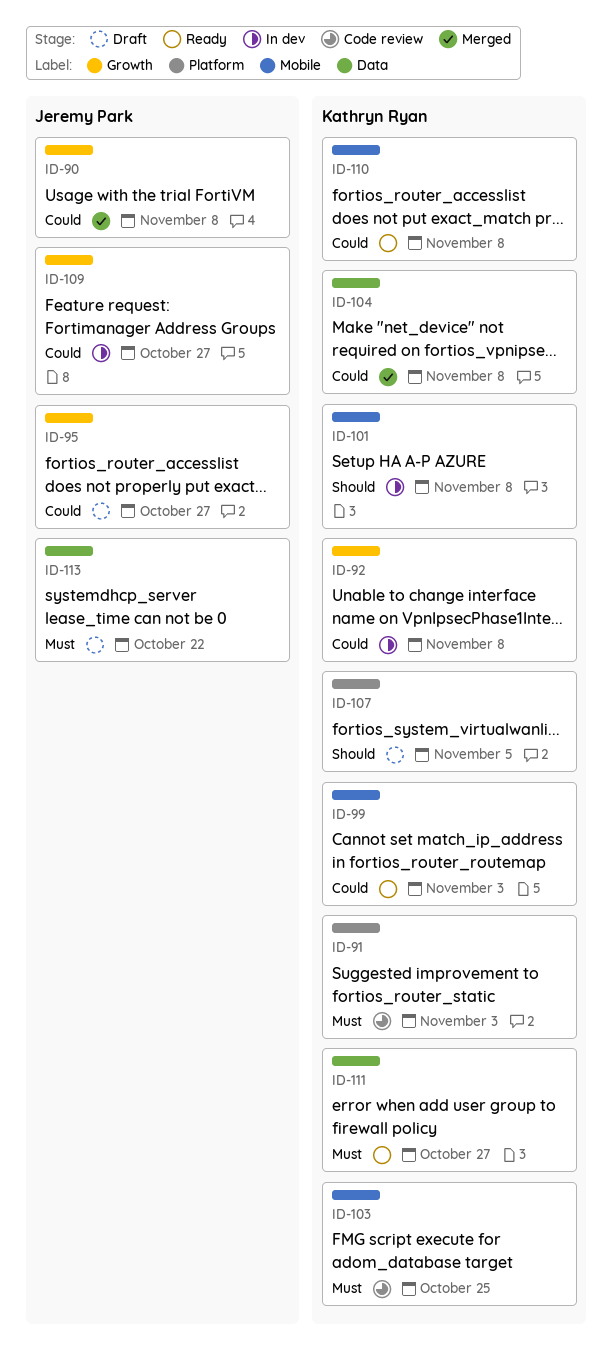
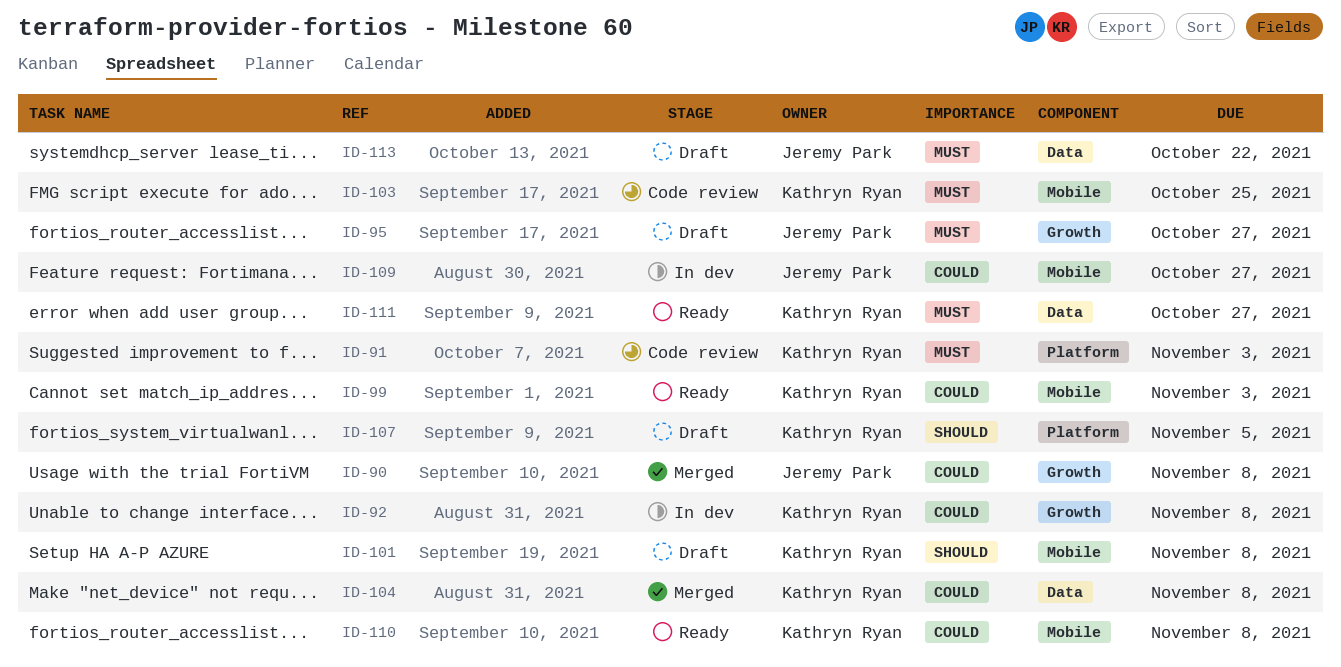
ID-95, priority: Could -> Must
ID-101, status: In dev -> Draft
ID-109, label: Growth -> Mobile

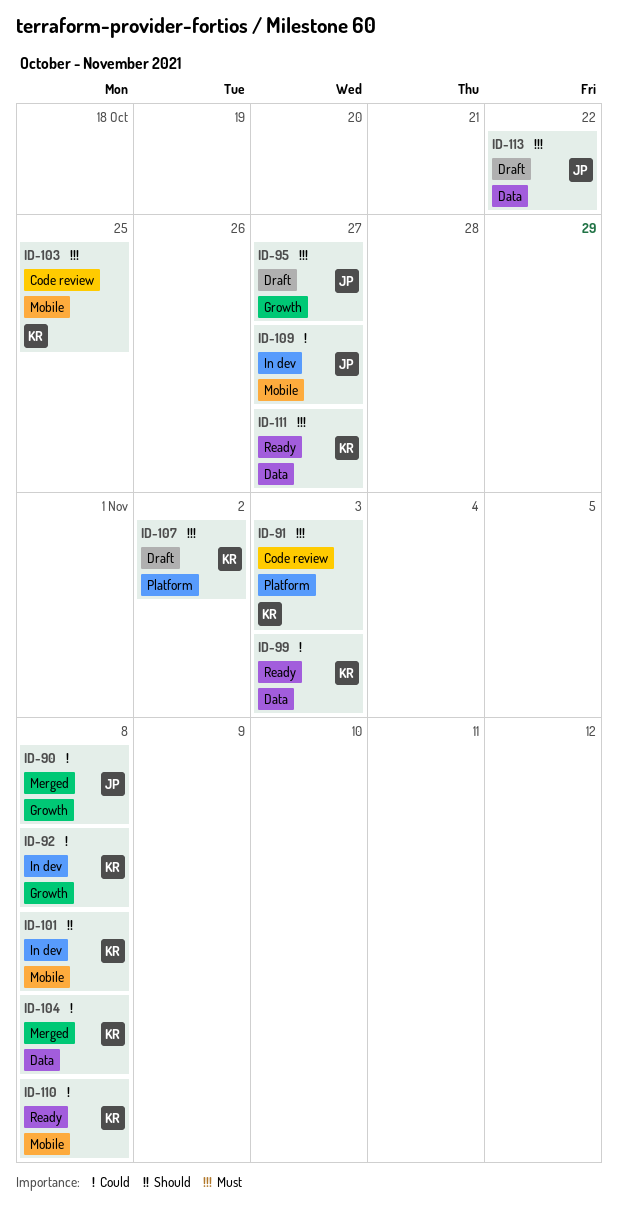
ID-99, label: Mobile -> Data
ID-101, status: Draft -> In dev
ID-107, priority: Should -> Must
ID-107, due: Nov 5 -> Nov 2

